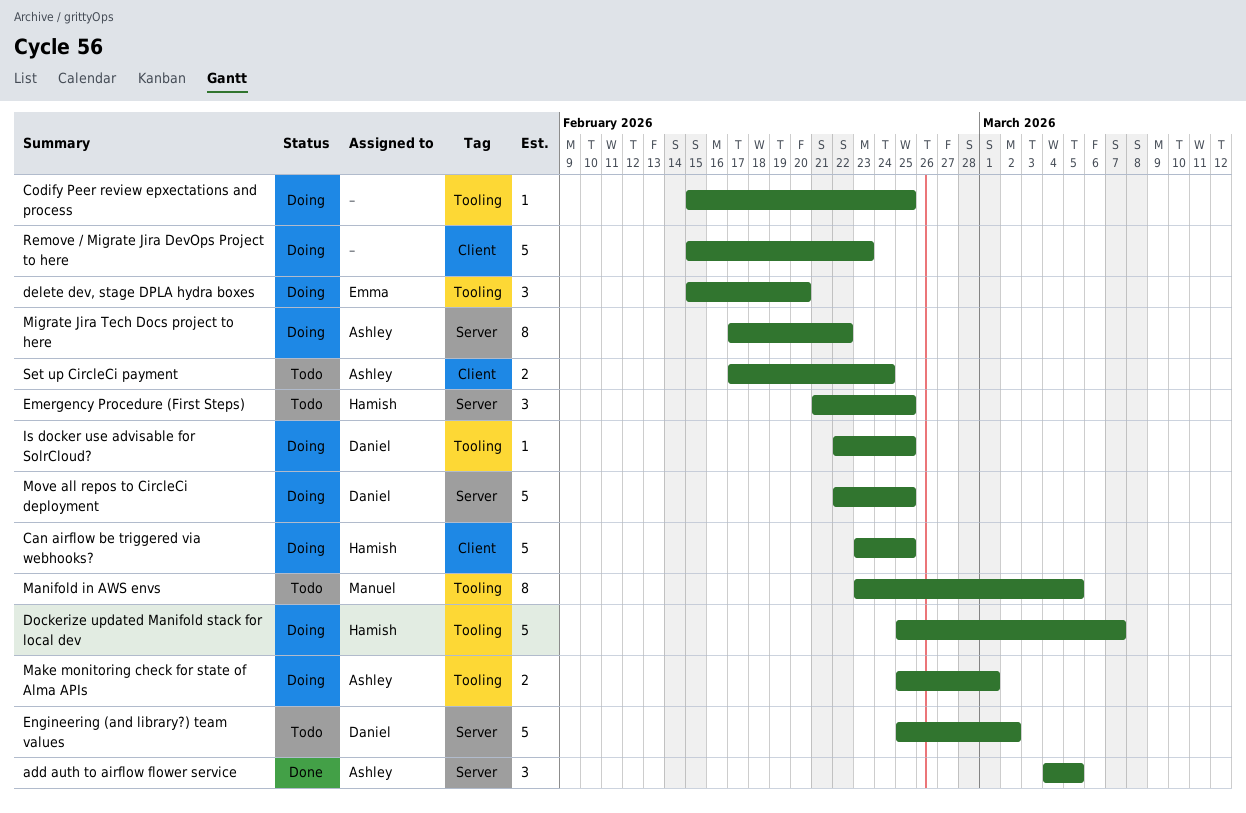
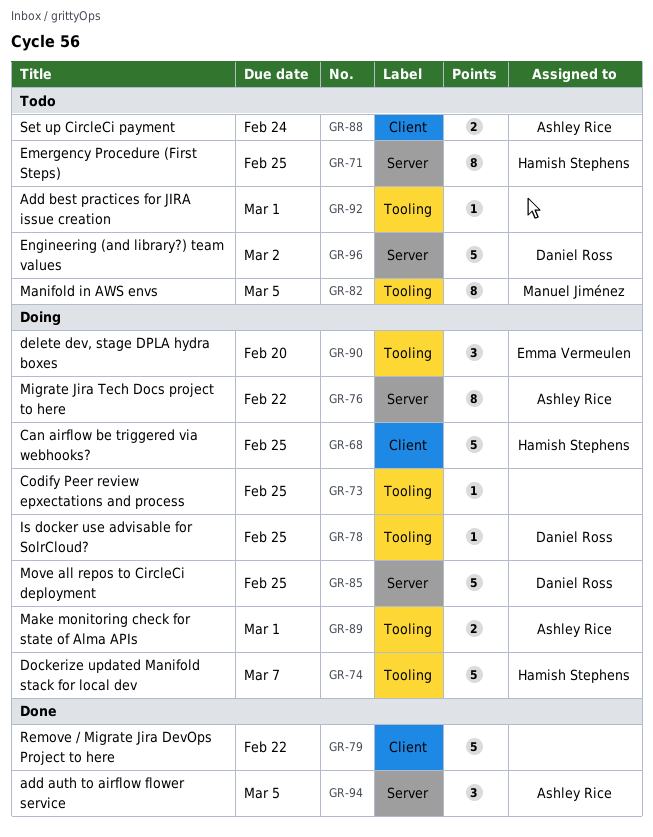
Add best practices for JIRA issue creation: none -> present
Emergency Procedure (First Steps), estimate: 3 -> 8
Remove / Migrate Jira DevOps Project to here, status: Doing -> Done
Remove / Migrate Jira DevOps Project to here, due: Feb 23 -> Feb 22

